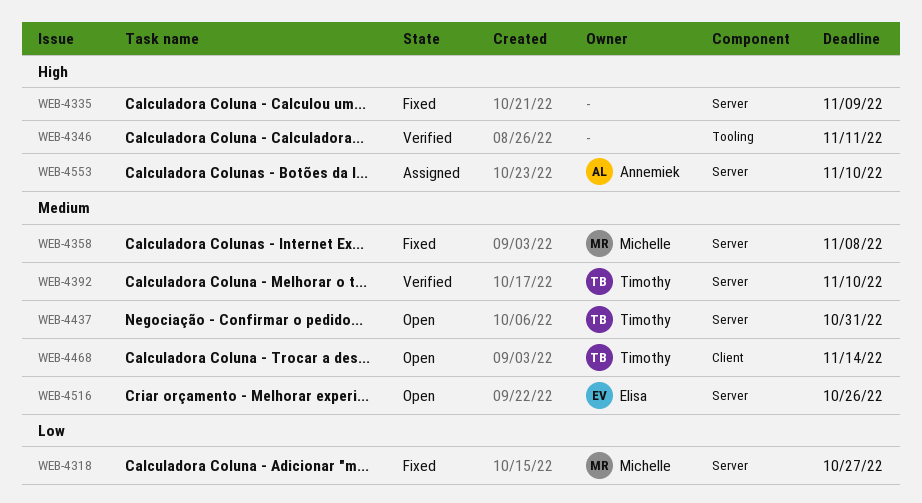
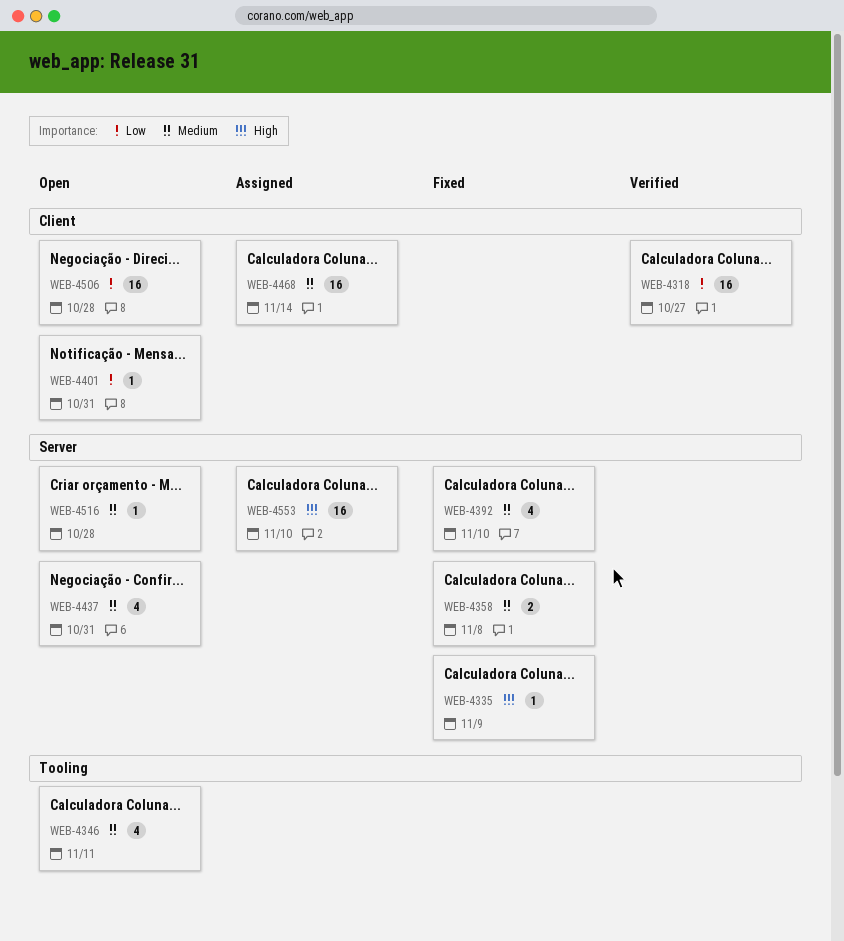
WEB-4318, status: Fixed -> Verified
WEB-4318, label: Server -> Client
WEB-4346, status: Verified -> Open
WEB-4346, priority: High -> Medium
WEB-4392, status: Verified -> Fixed
WEB-4401: none -> present
WEB-4468, status: Open -> Assigned
WEB-4506: none -> present
WEB-4516, due: Oct 26 -> Oct 28

